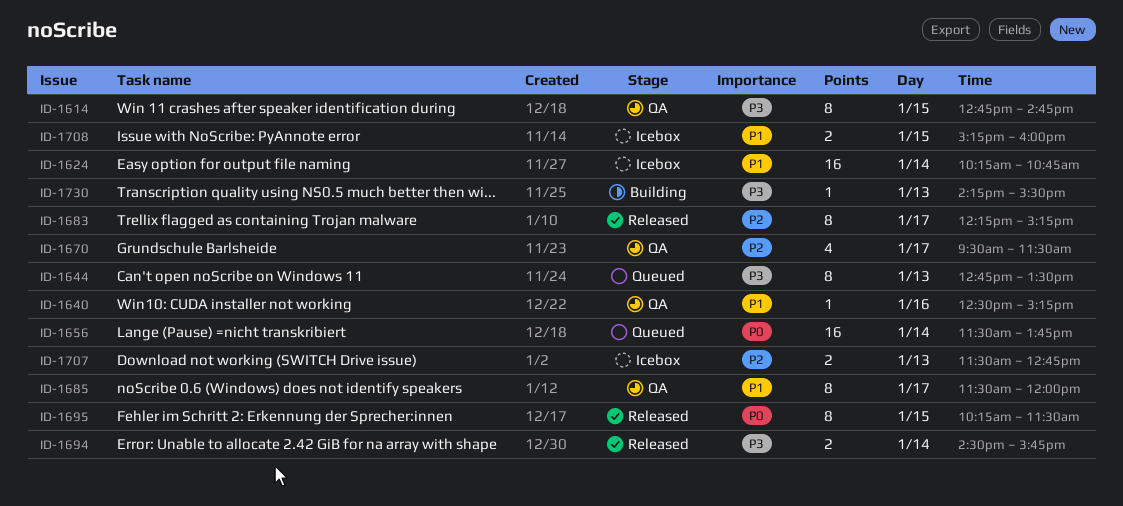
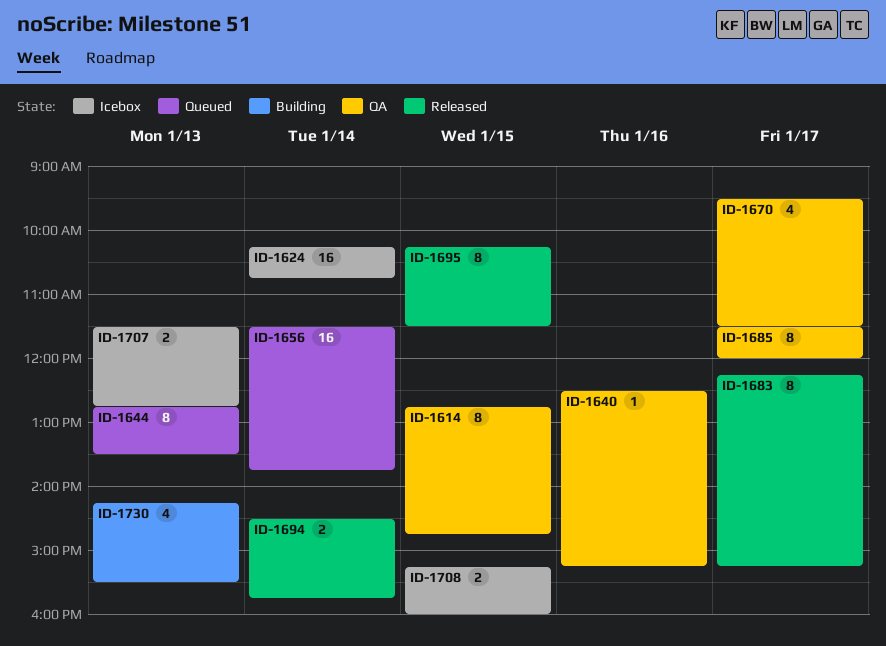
ID-1730, estimate: 1 -> 4

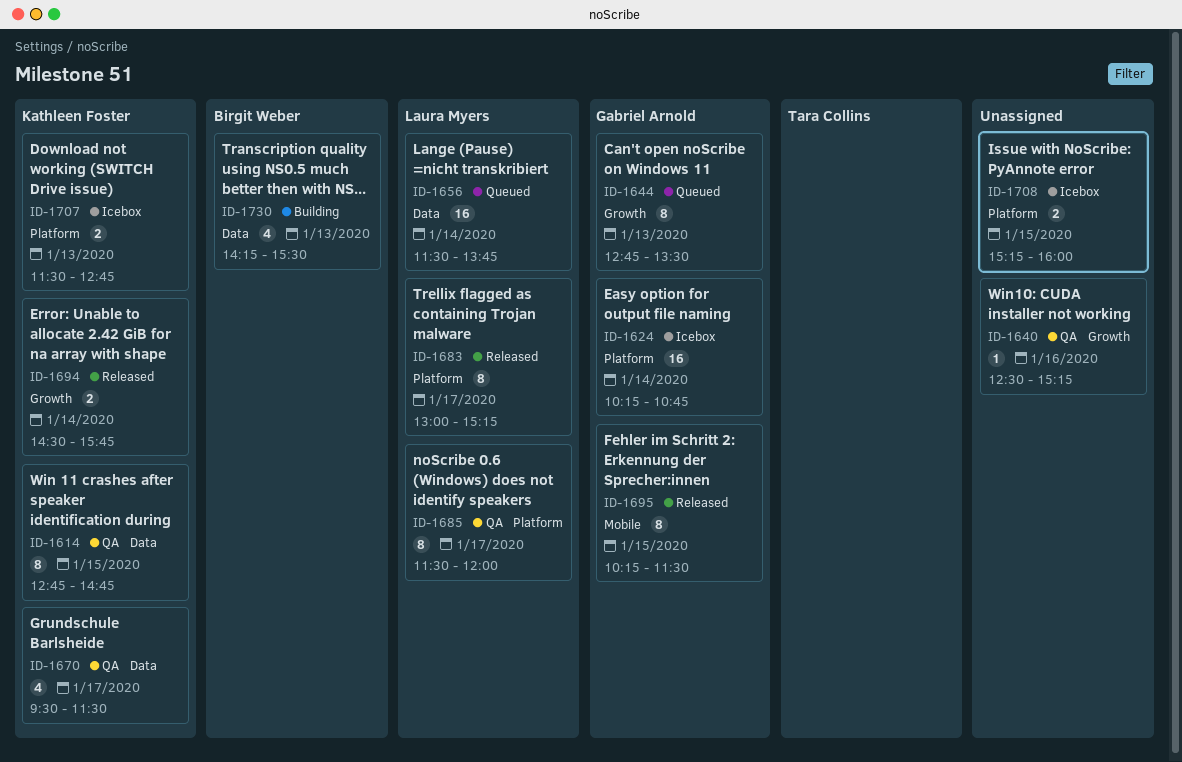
ID-1683, begins: 12:15 -> 13:00

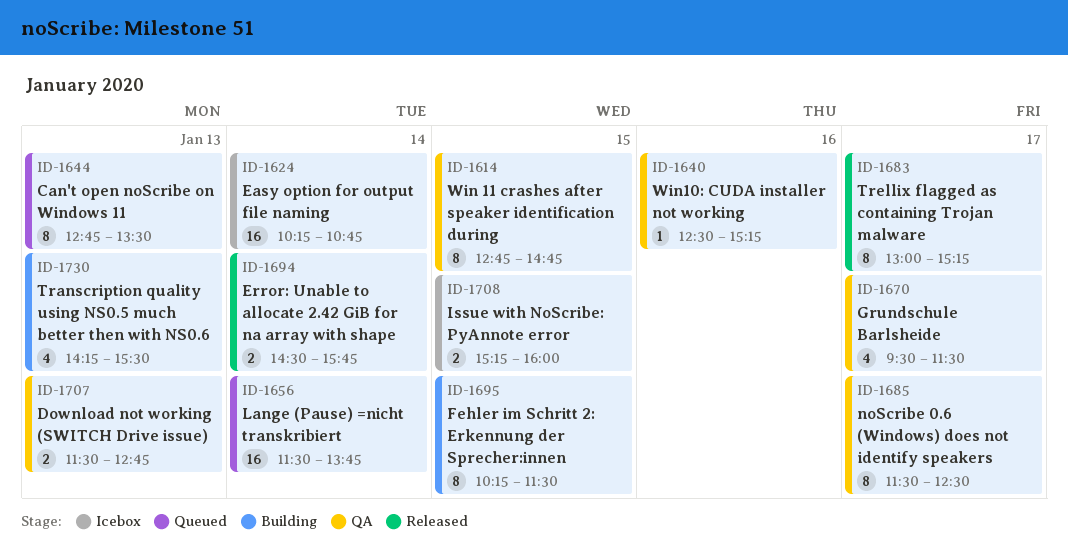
ID-1685, ends: 12:00 -> 12:30
ID-1695, status: Released -> Building
ID-1707, status: Icebox -> QA

